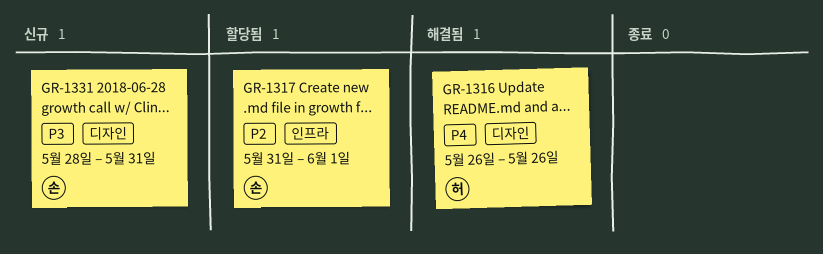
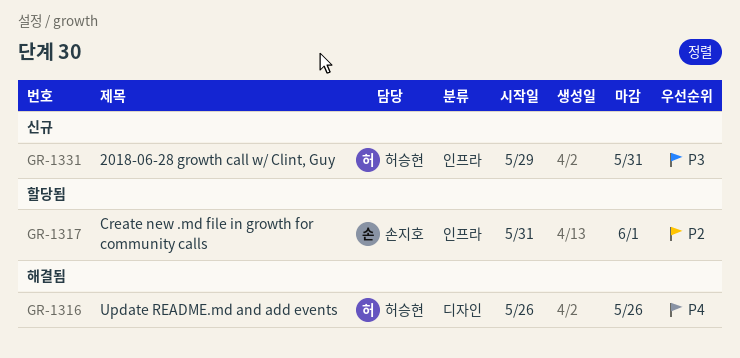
GR-1331, owner: 손지호 -> 허승현
GR-1331, label: 디자인 -> 인프라
GR-1331, start: May 28 -> May 29

